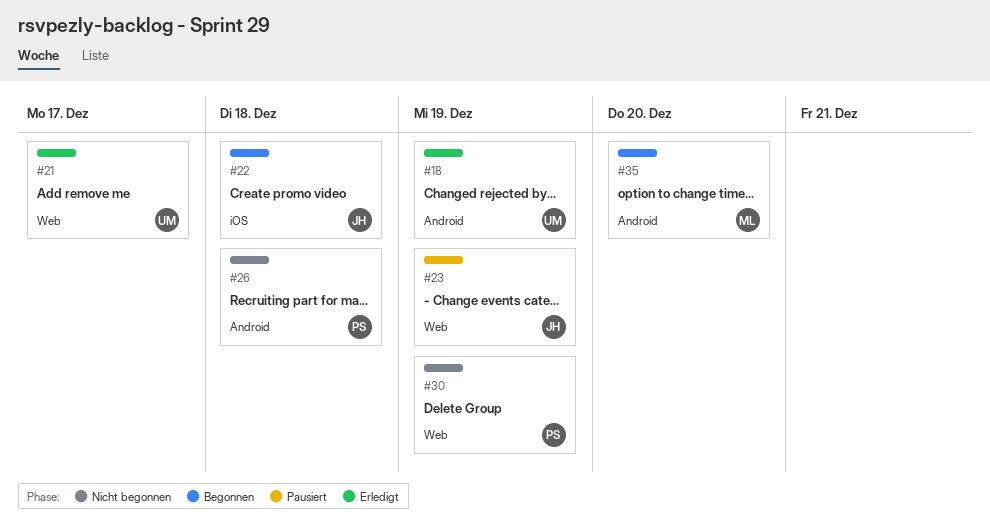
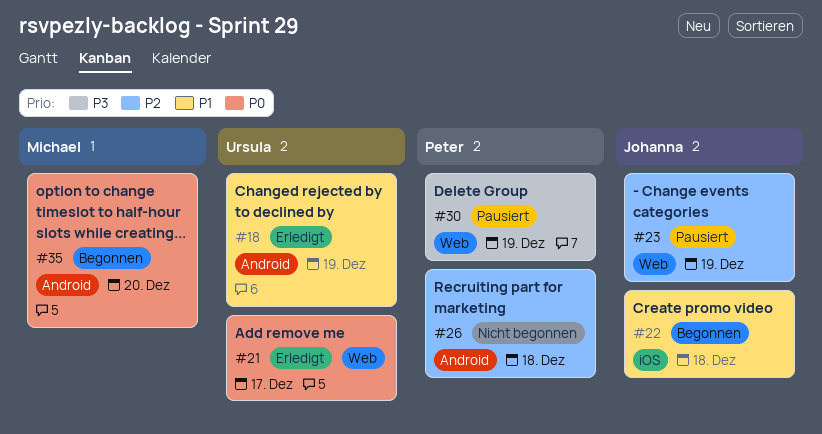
#30, status: Nicht begonnen -> Pausiert

